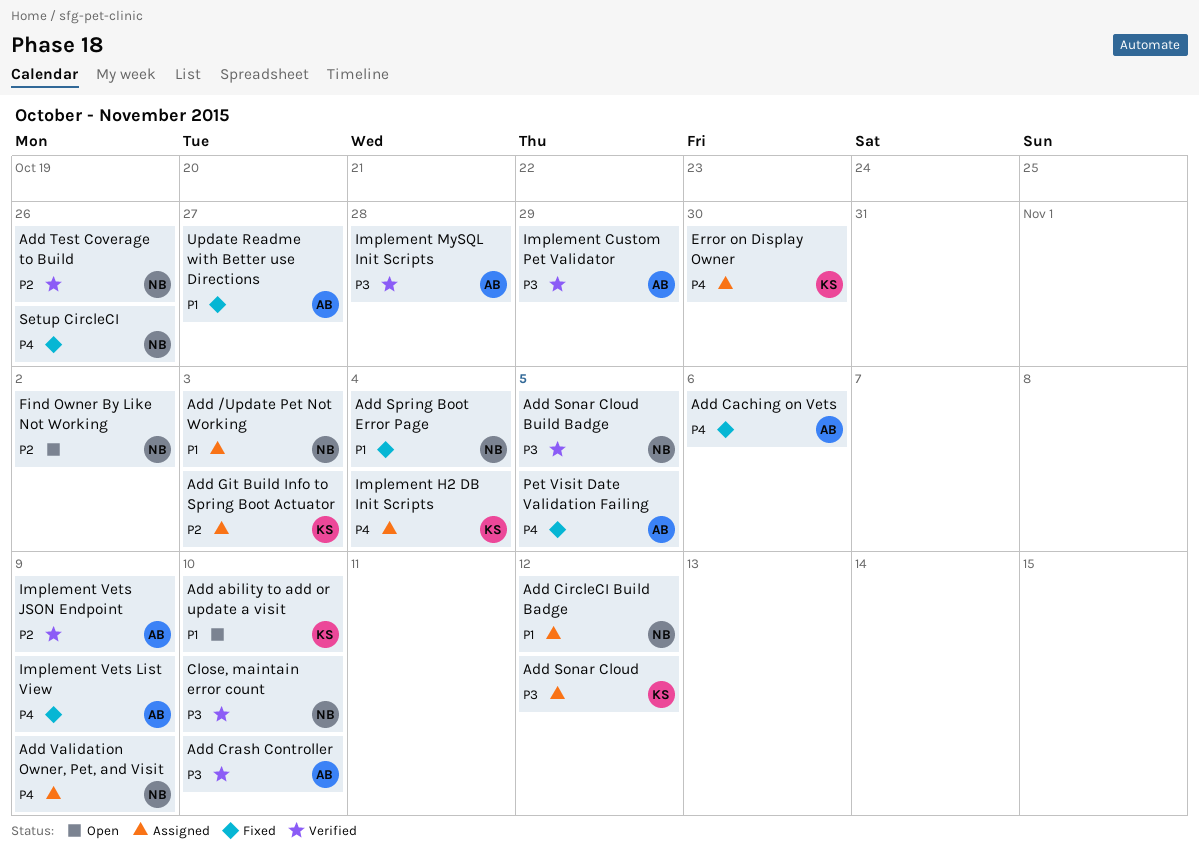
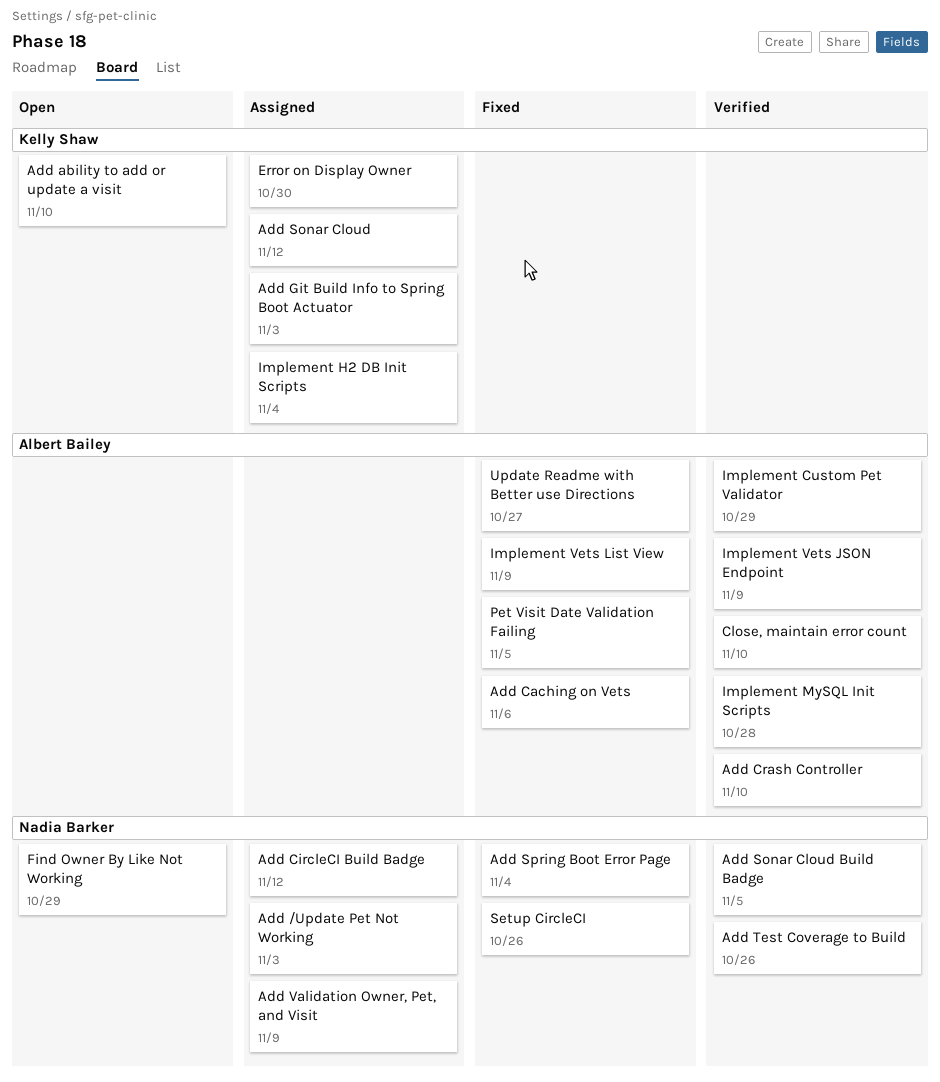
Close, maintain error count, owner: Nadia Barker -> Albert Bailey
Find Owner By Like Not Working, due: Nov 2 -> Oct 29

